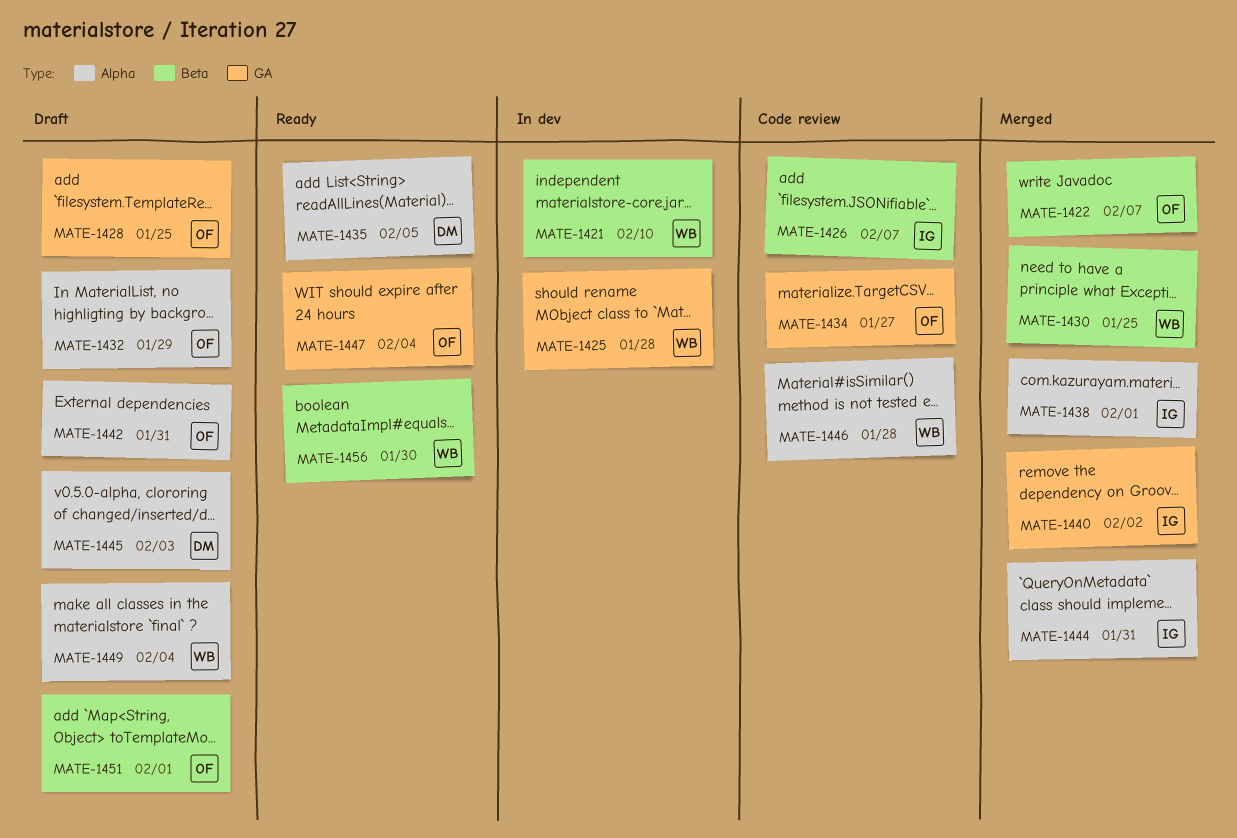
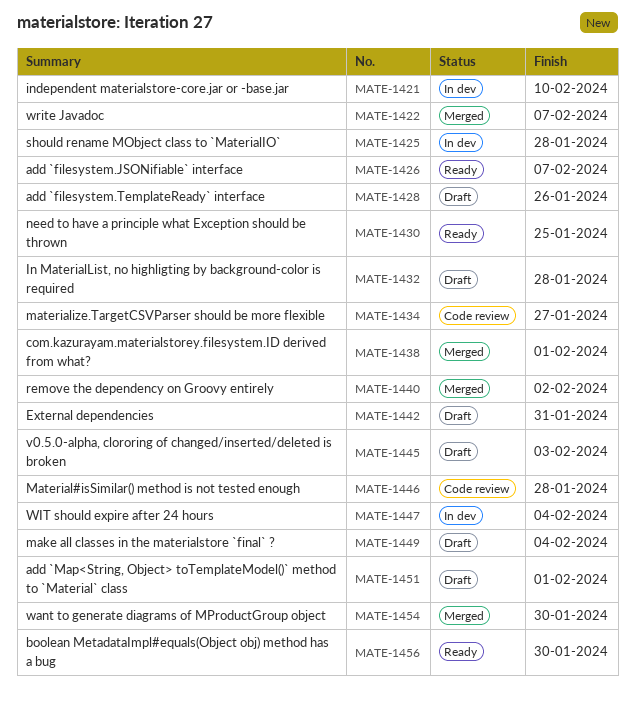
MATE-1426, status: Code review -> Ready
MATE-1428, due: Jan 25 -> Jan 26
MATE-1430, status: Merged -> Ready
MATE-1432, due: Jan 29 -> Jan 28
MATE-1435: present -> none
MATE-1444: present -> none
MATE-1447, status: Ready -> In dev
MATE-1454: none -> present

